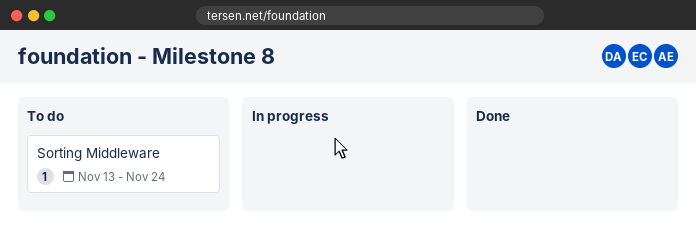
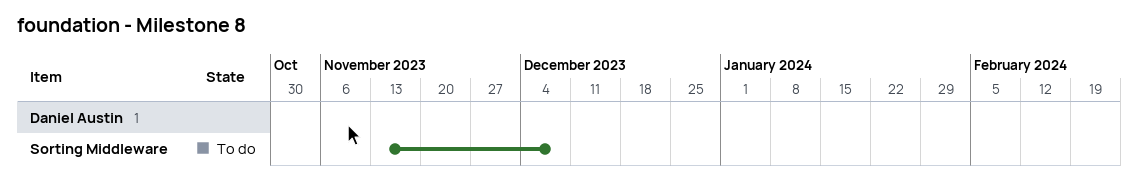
Sorting Middleware, due: Nov 24 -> Dec 8

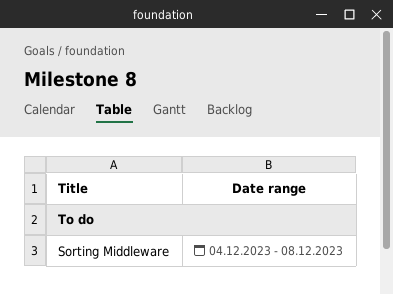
Sorting Middleware, start: Nov 13 -> Dec 4

